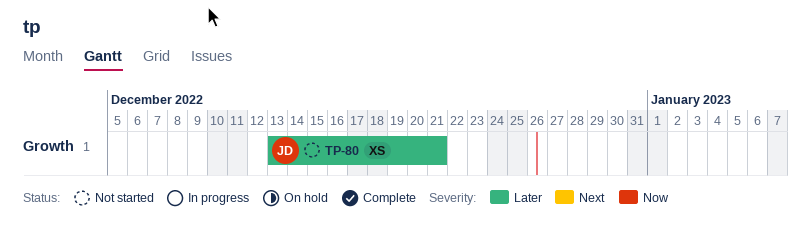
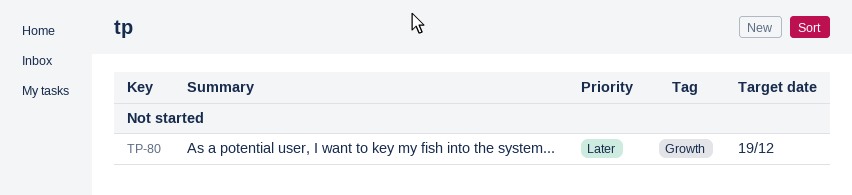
TP-80, due: Dec 21 -> Dec 19

